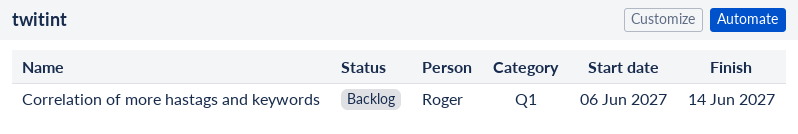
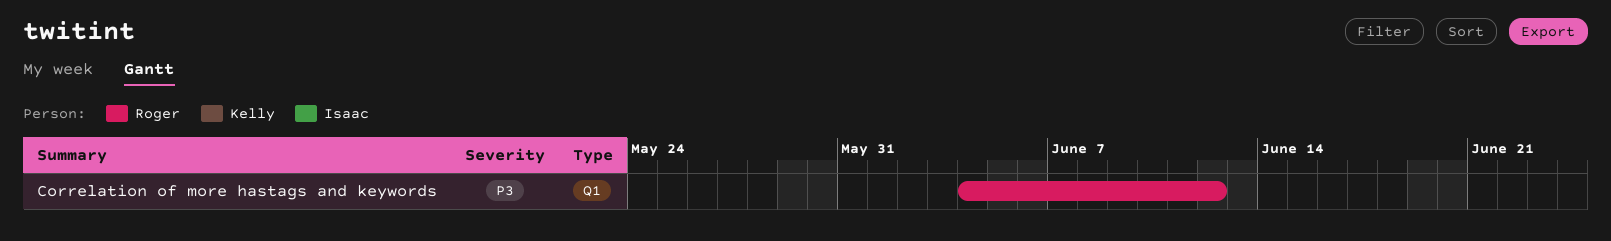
Correlation of more hastags and keywords, start: Jun 6 -> Jun 4
Correlation of more hastags and keywords, due: Jun 14 -> Jun 12

